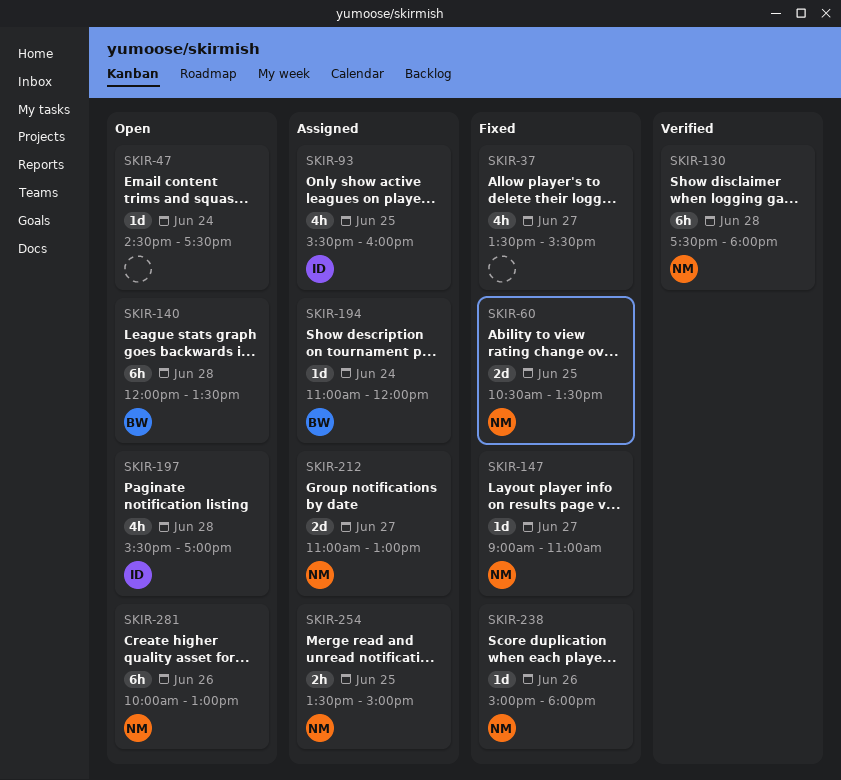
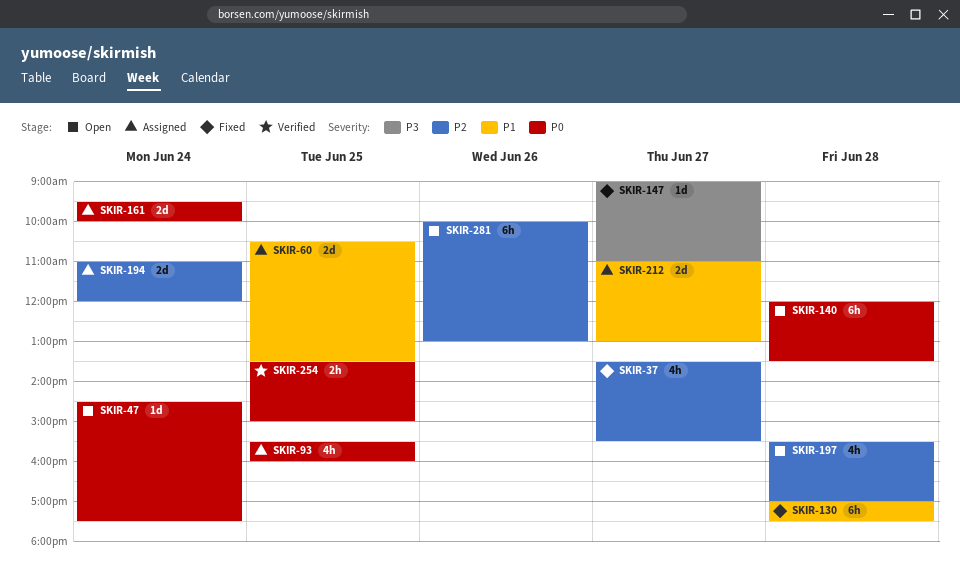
SKIR-60, status: Fixed -> Assigned
SKIR-130, status: Verified -> Fixed
SKIR-130, begins: 17:30 -> 17:00
SKIR-130, ends: 18:00 -> 17:30
SKIR-161: none -> present
SKIR-194, estimate: 1d -> 2d
SKIR-238: present -> none
SKIR-254, status: Assigned -> Verified

